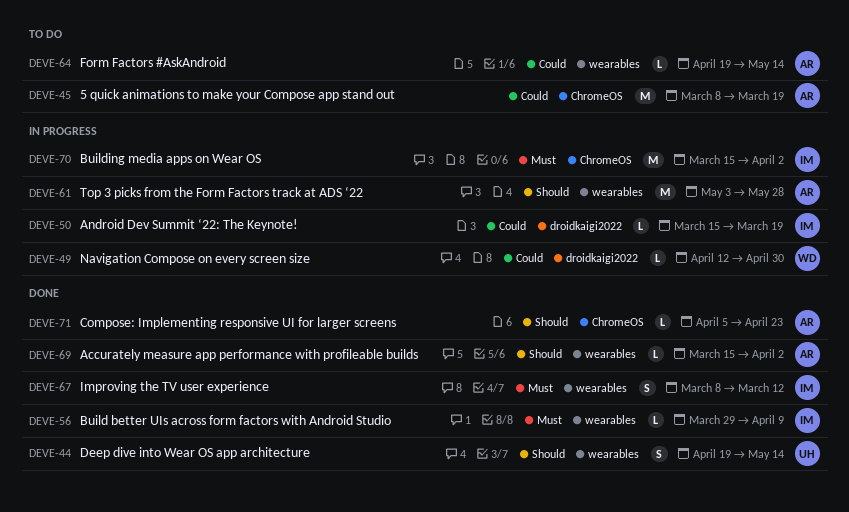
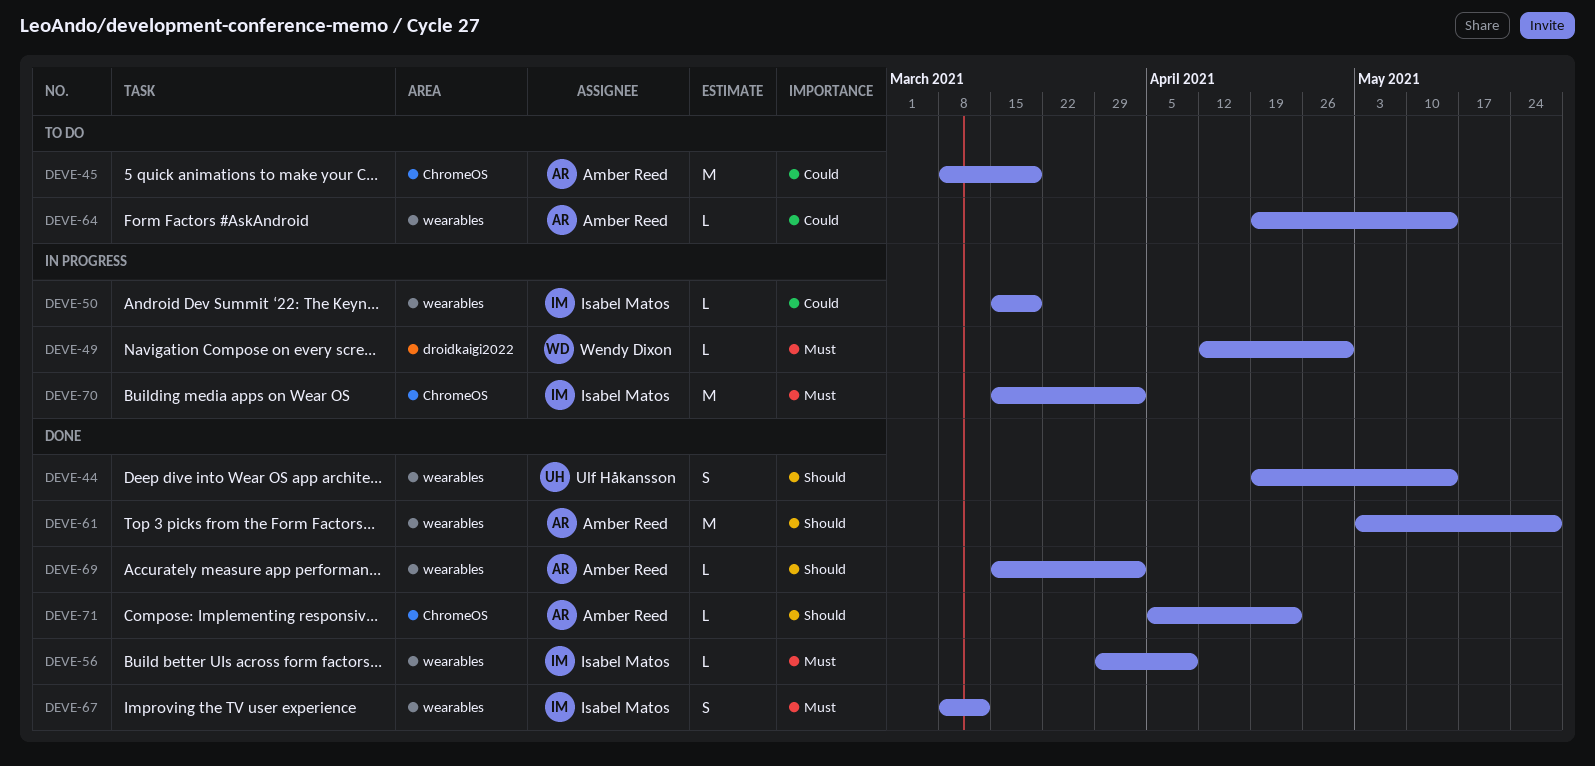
DEVE-49, priority: Could -> Must
DEVE-50, label: droidkaigi2022 -> wearables
DEVE-61, status: In progress -> Done

